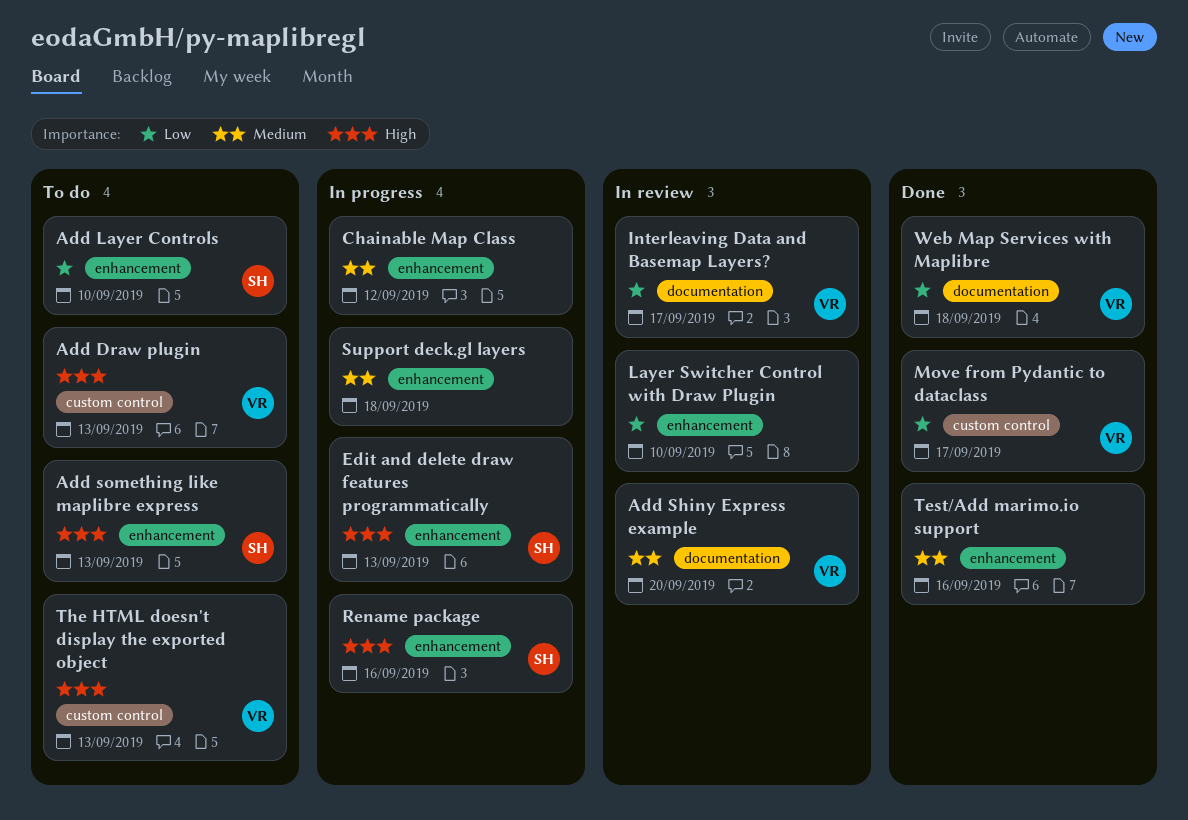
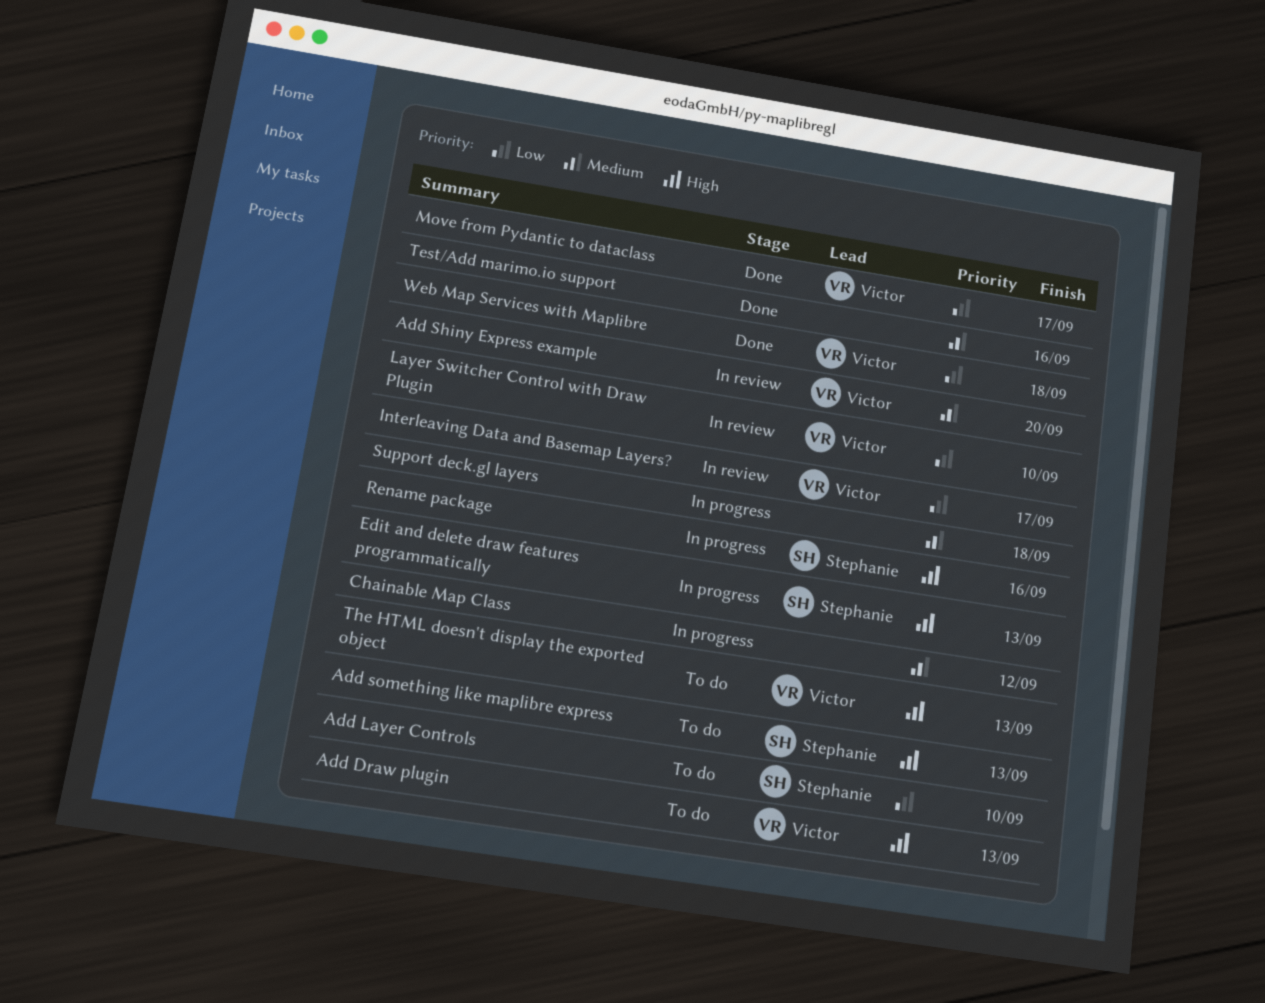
Layer Switcher Control with Draw Plugin, owner: none -> Victor

